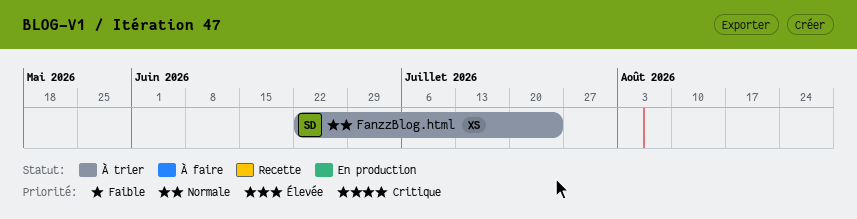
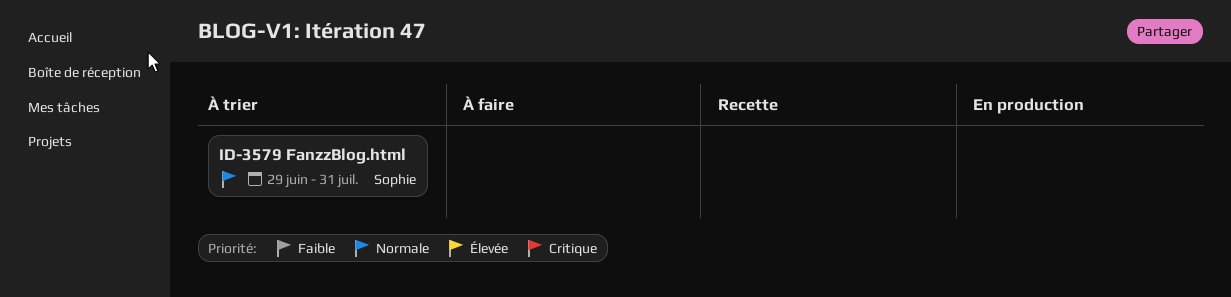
FanzzBlog.html, start: Jun 22 -> Jun 29
FanzzBlog.html, due: Jul 24 -> Jul 31

